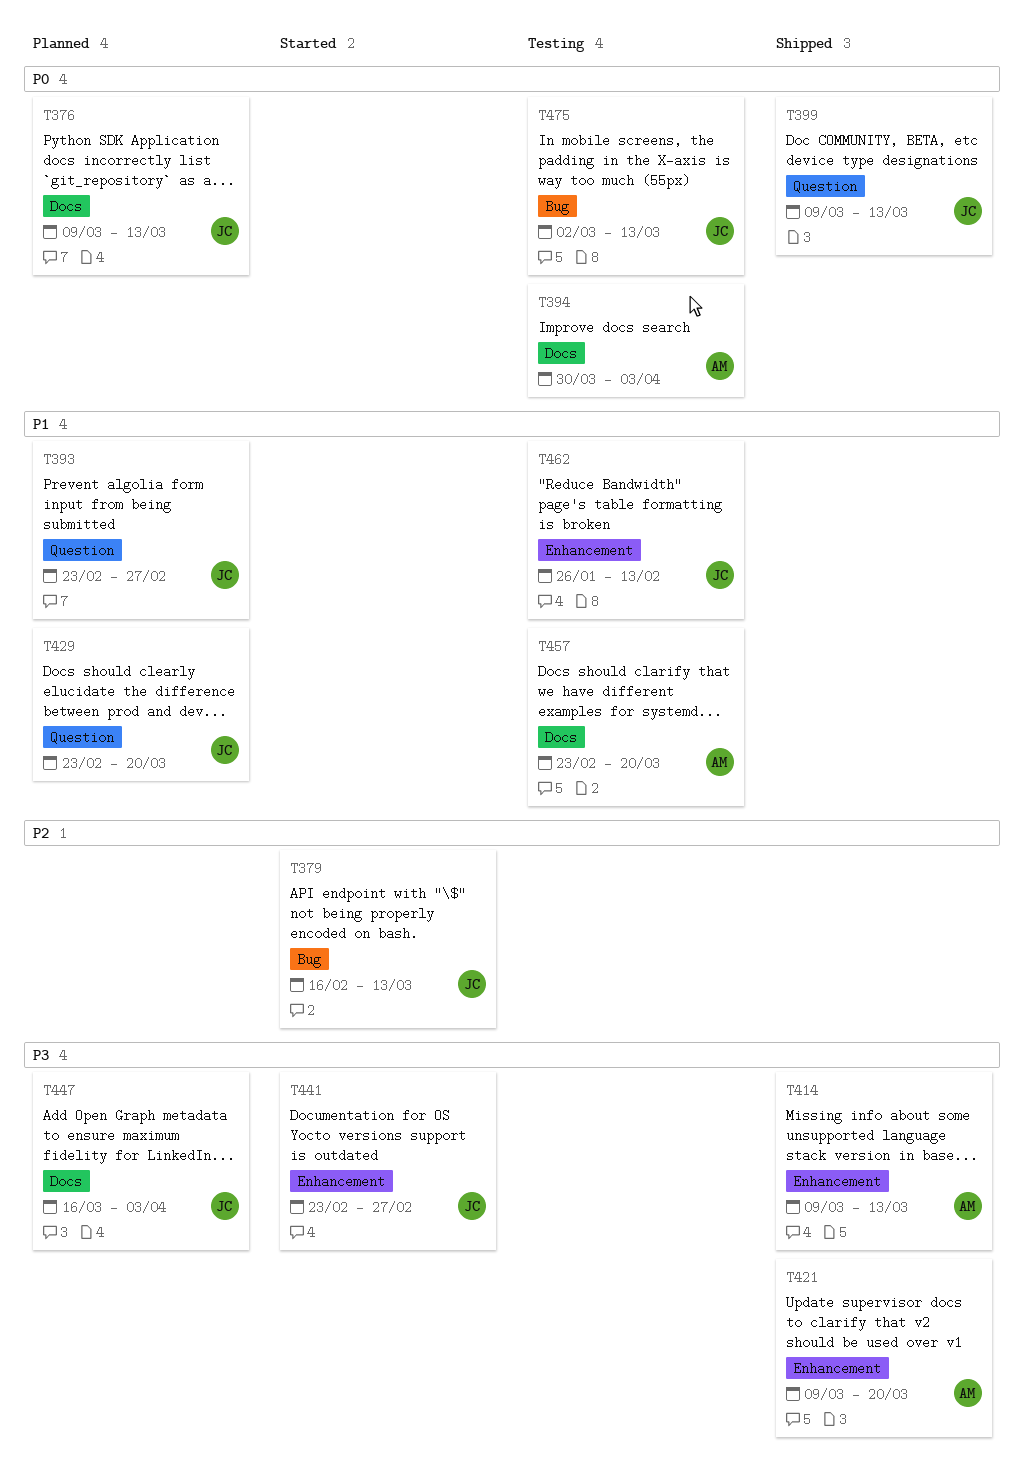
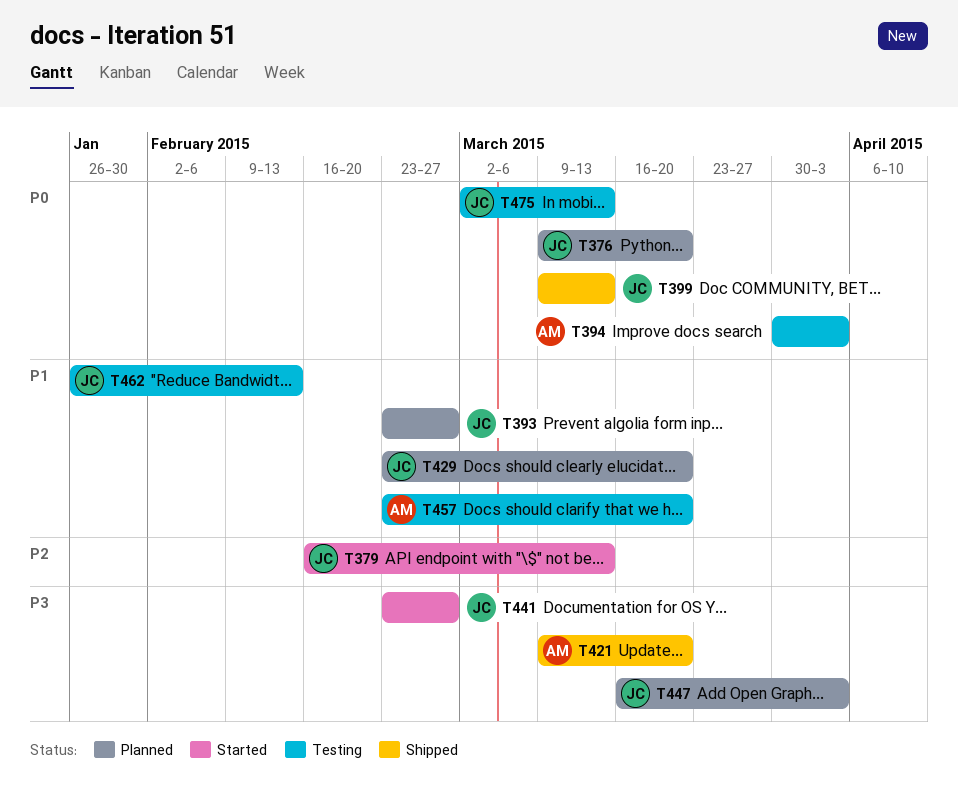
T376, due: Mar 13 -> Mar 20
T414: present -> none

